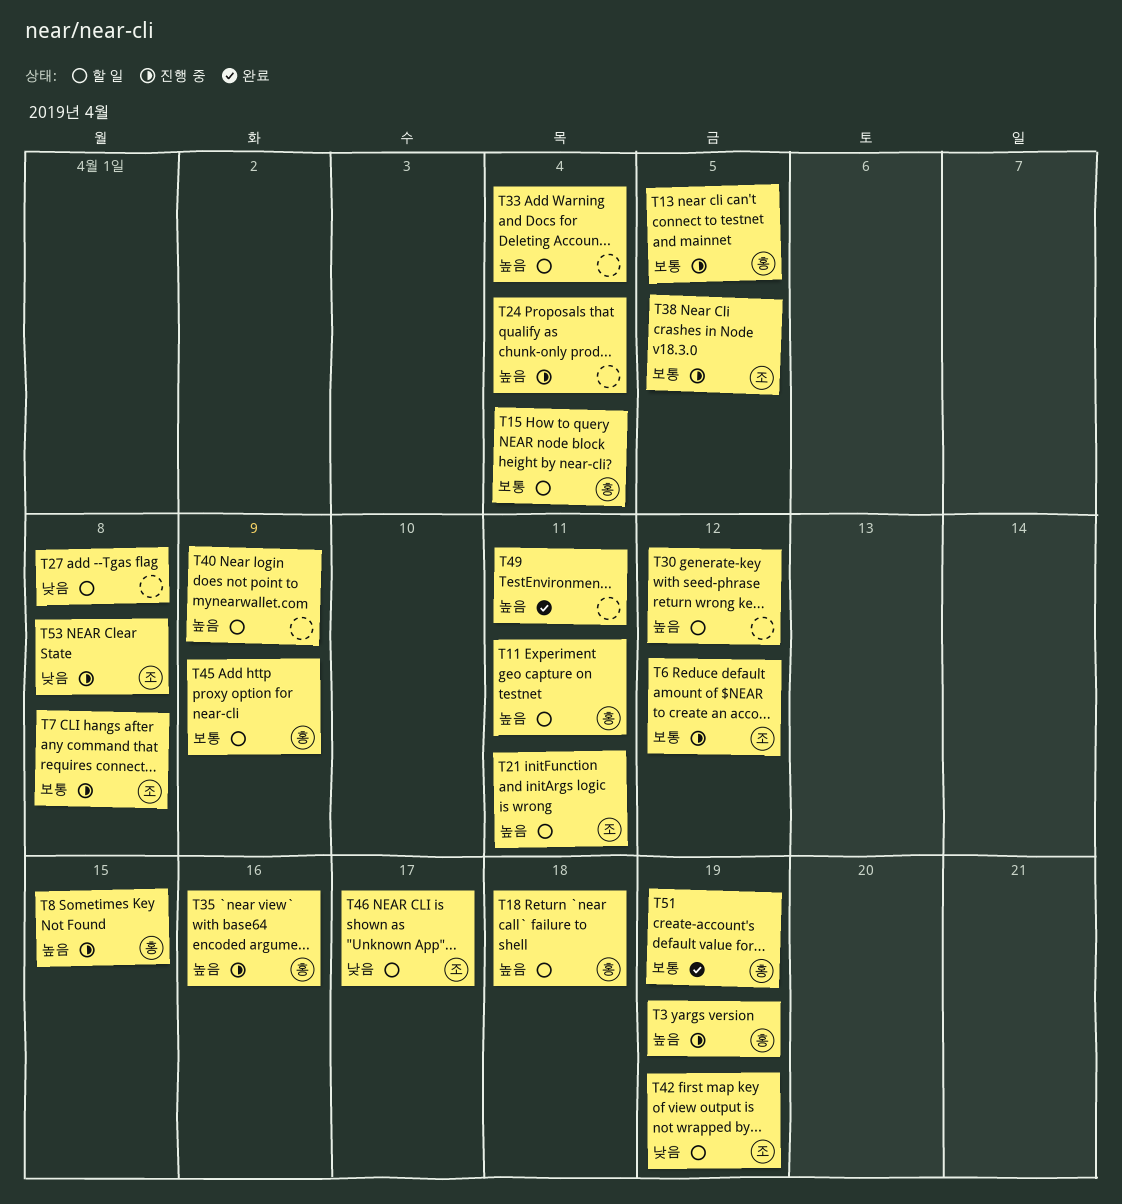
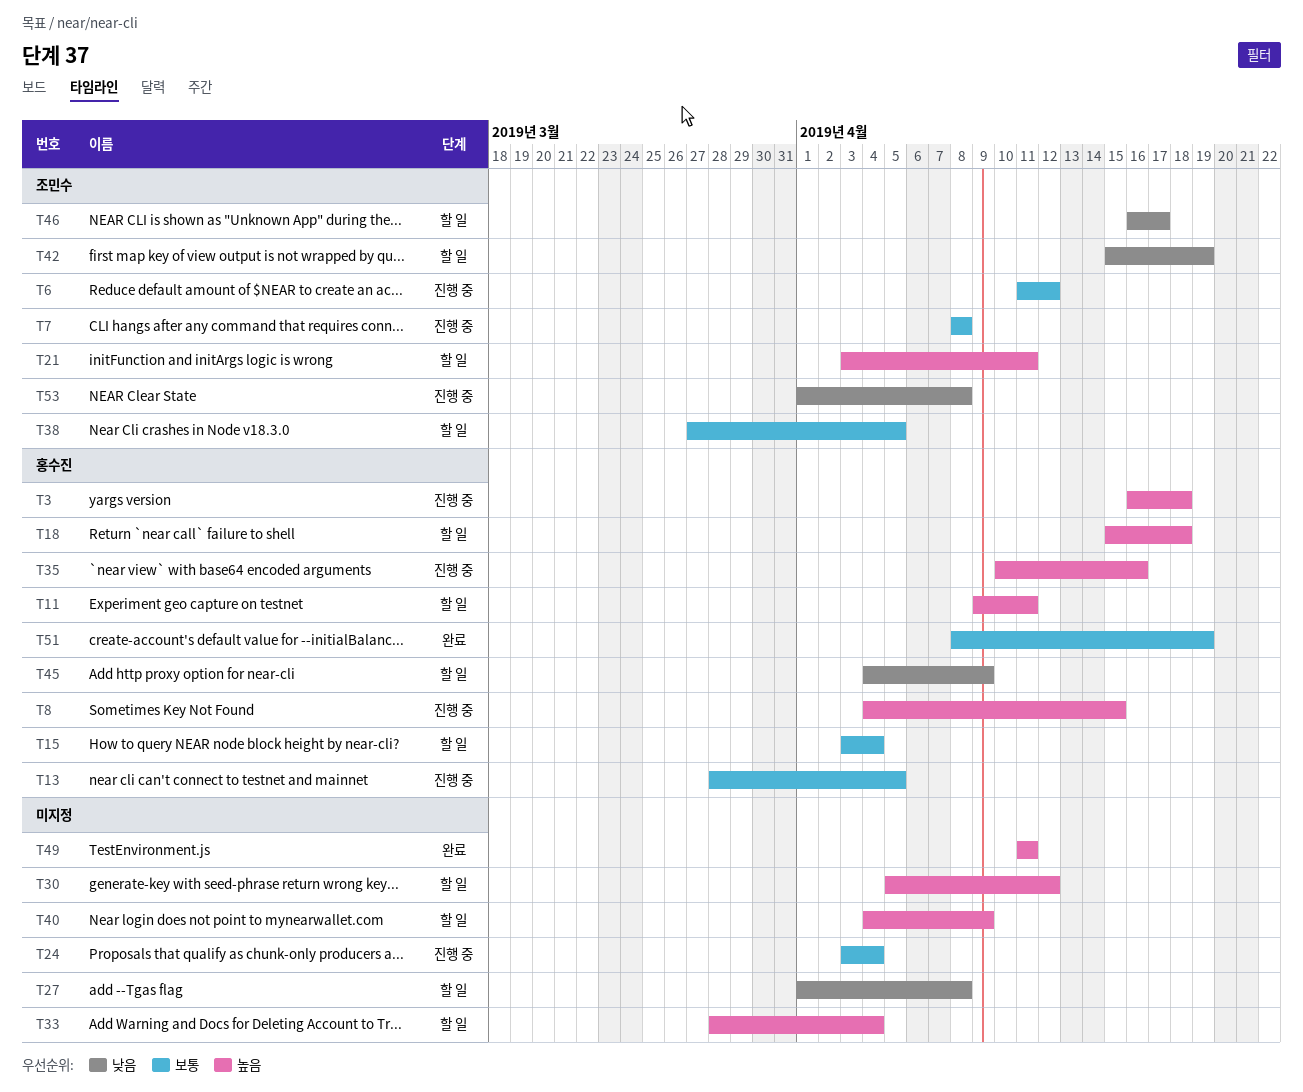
T3, due: Apr 19 -> Apr 18
T24, priority: 높음 -> 보통
T38, status: 진행 중 -> 할 일
T45, priority: 보통 -> 낮음

